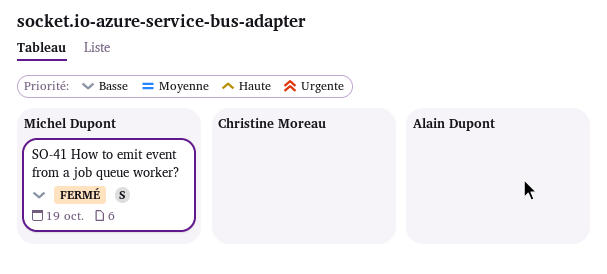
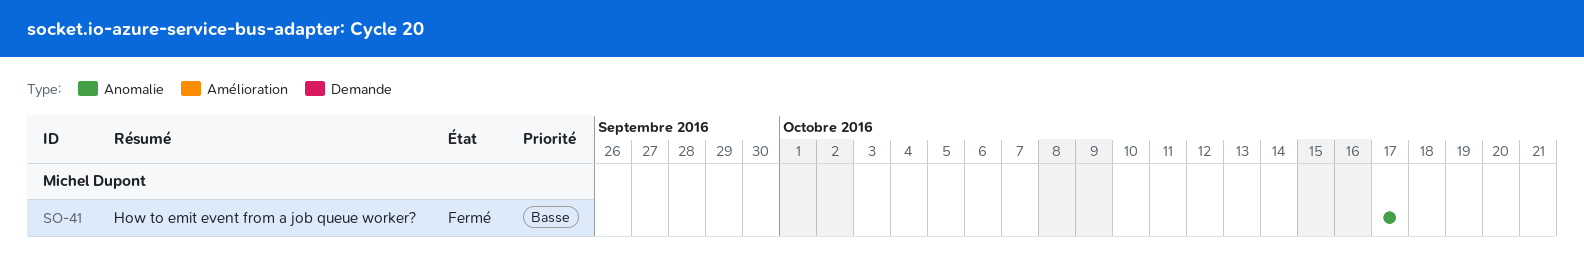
SO-41, due: Oct 19 -> Oct 17

